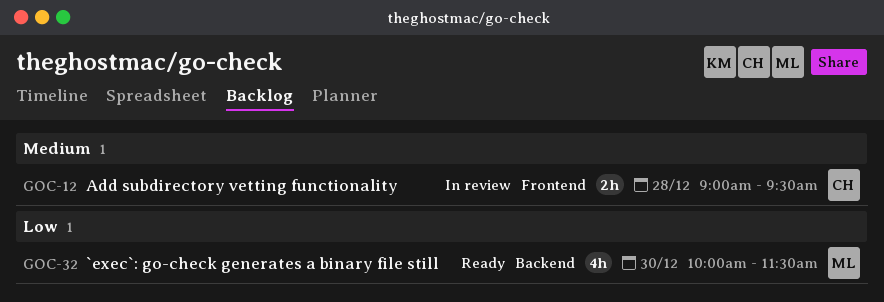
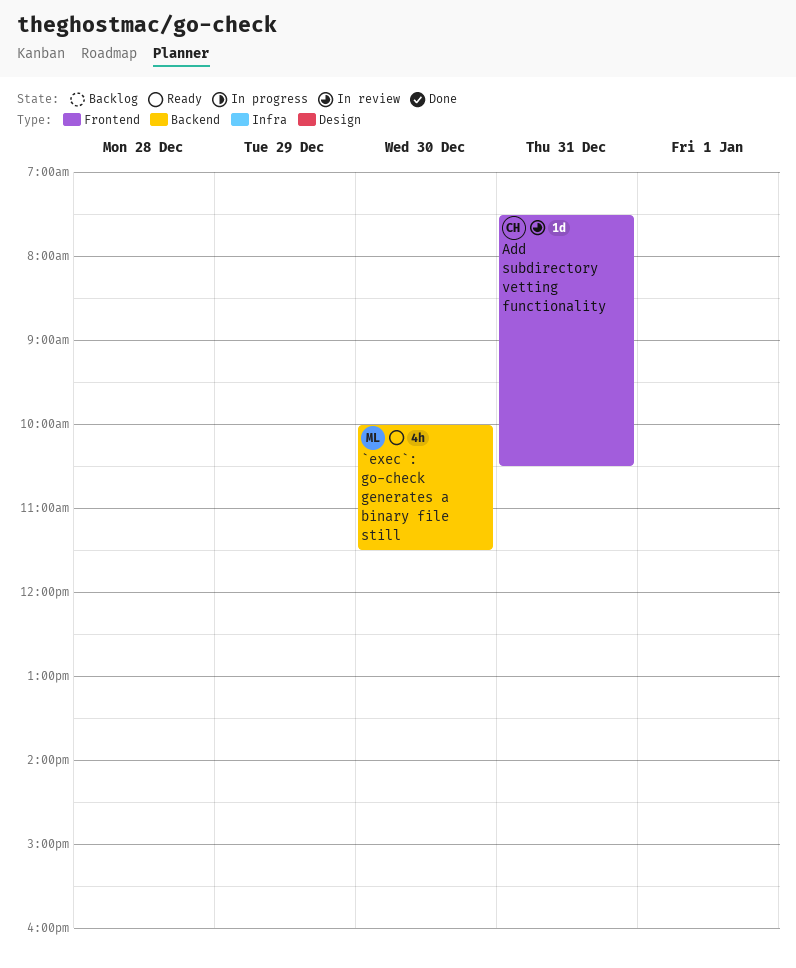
Add subdirectory vetting functionality, estimate: 2h -> 1d
Add subdirectory vetting functionality, day: Dec 28 -> Dec 31
Add subdirectory vetting functionality, begins: 09:00 -> 07:30
Add subdirectory vetting functionality, ends: 09:30 -> 10:30

